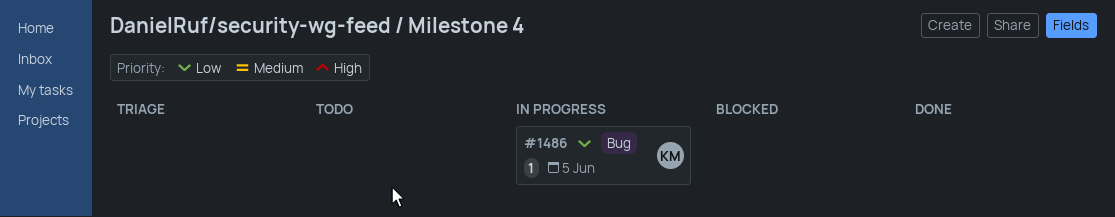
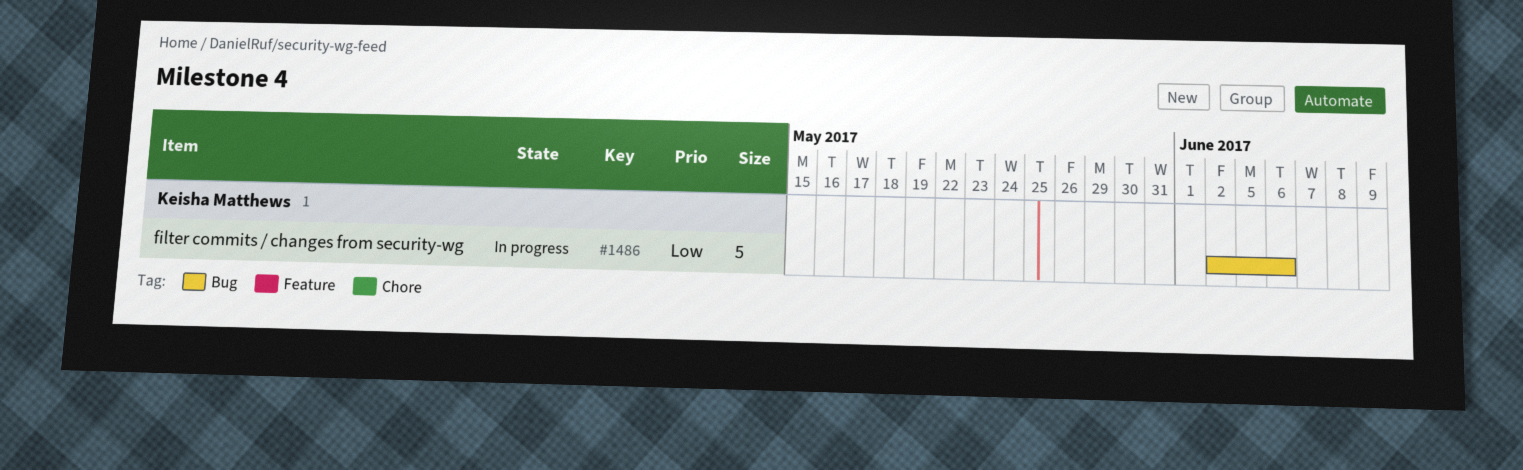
#1486, estimate: 1 -> 5
#1486, due: Jun 5 -> Jun 6

